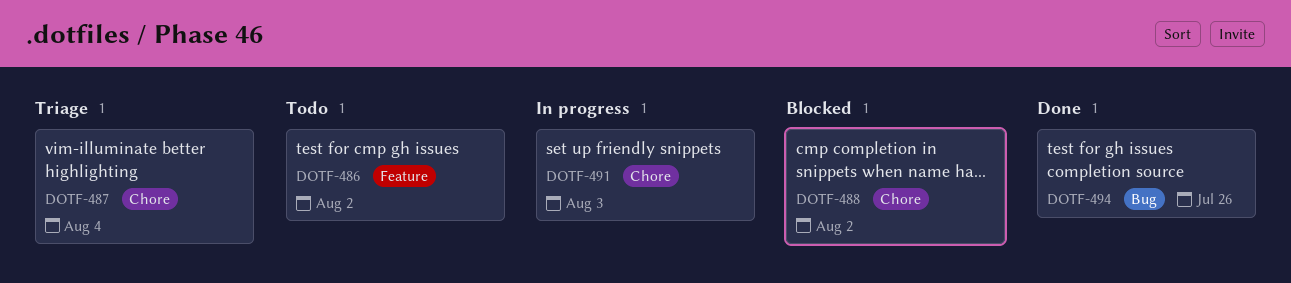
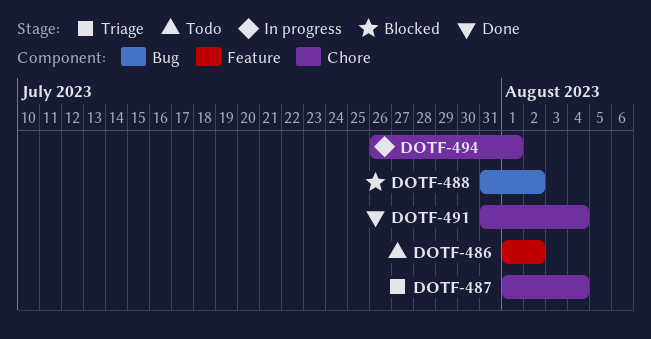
DOTF-488, label: Chore -> Bug
DOTF-491, status: In progress -> Done
DOTF-491, due: Aug 3 -> Aug 4
DOTF-494, status: Done -> In progress
DOTF-494, label: Bug -> Chore
DOTF-494, due: Jul 26 -> Aug 1

